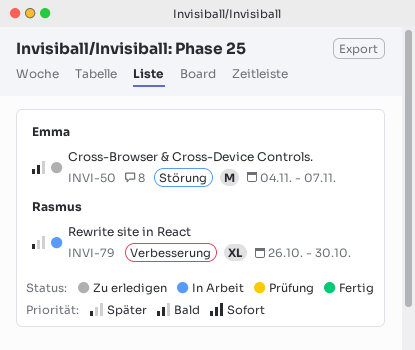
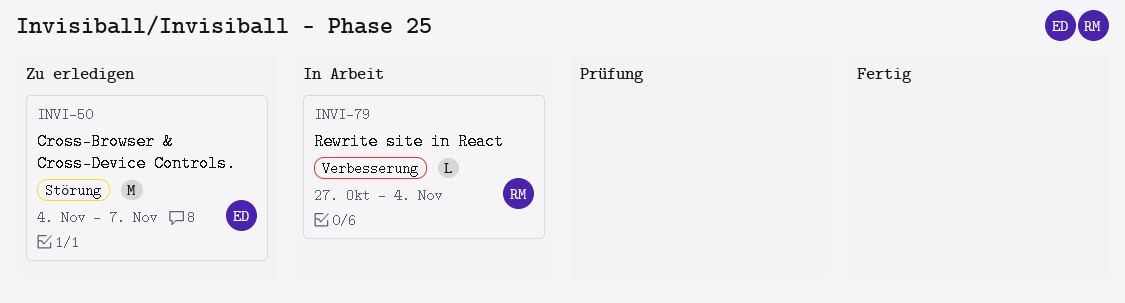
INVI-79, estimate: XL -> L
INVI-79, start: Oct 26 -> Oct 27
INVI-79, due: Oct 30 -> Nov 4

